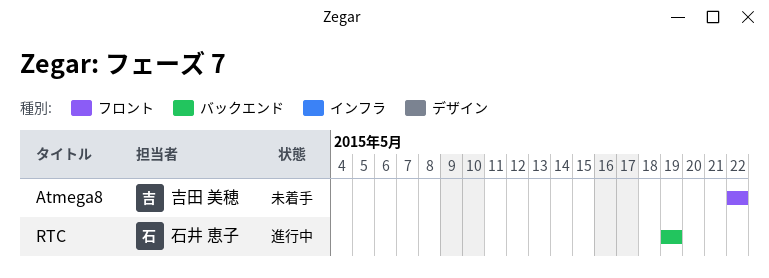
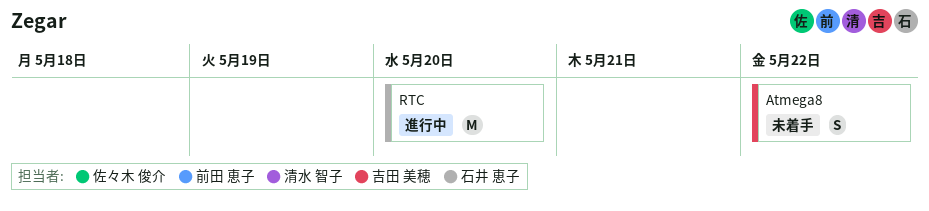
RTC, due: May 19 -> May 20

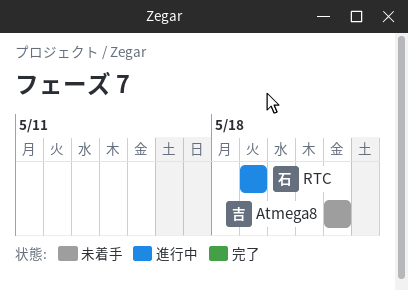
RTC, due: May 20 -> May 19

